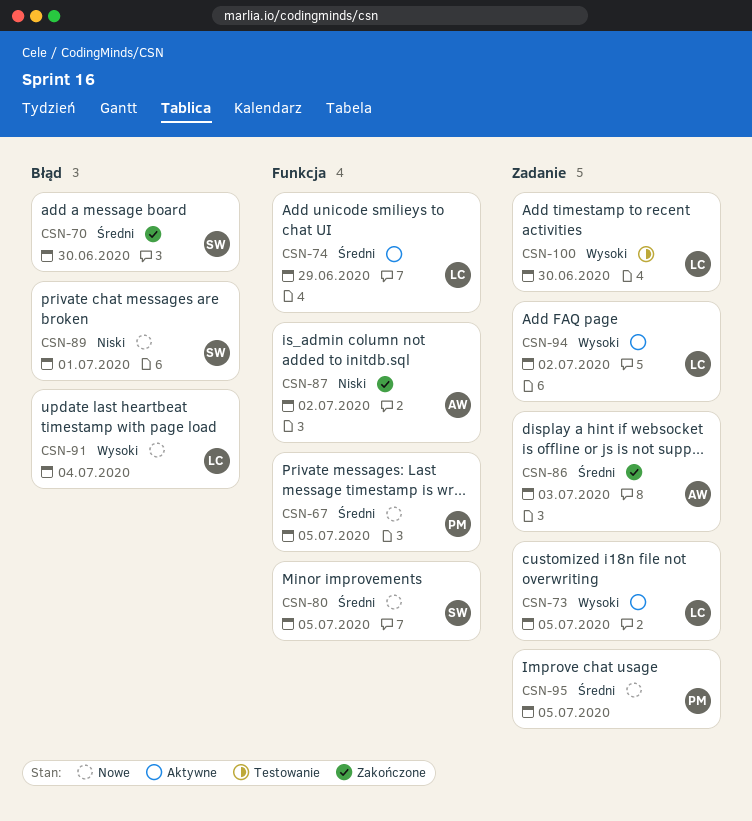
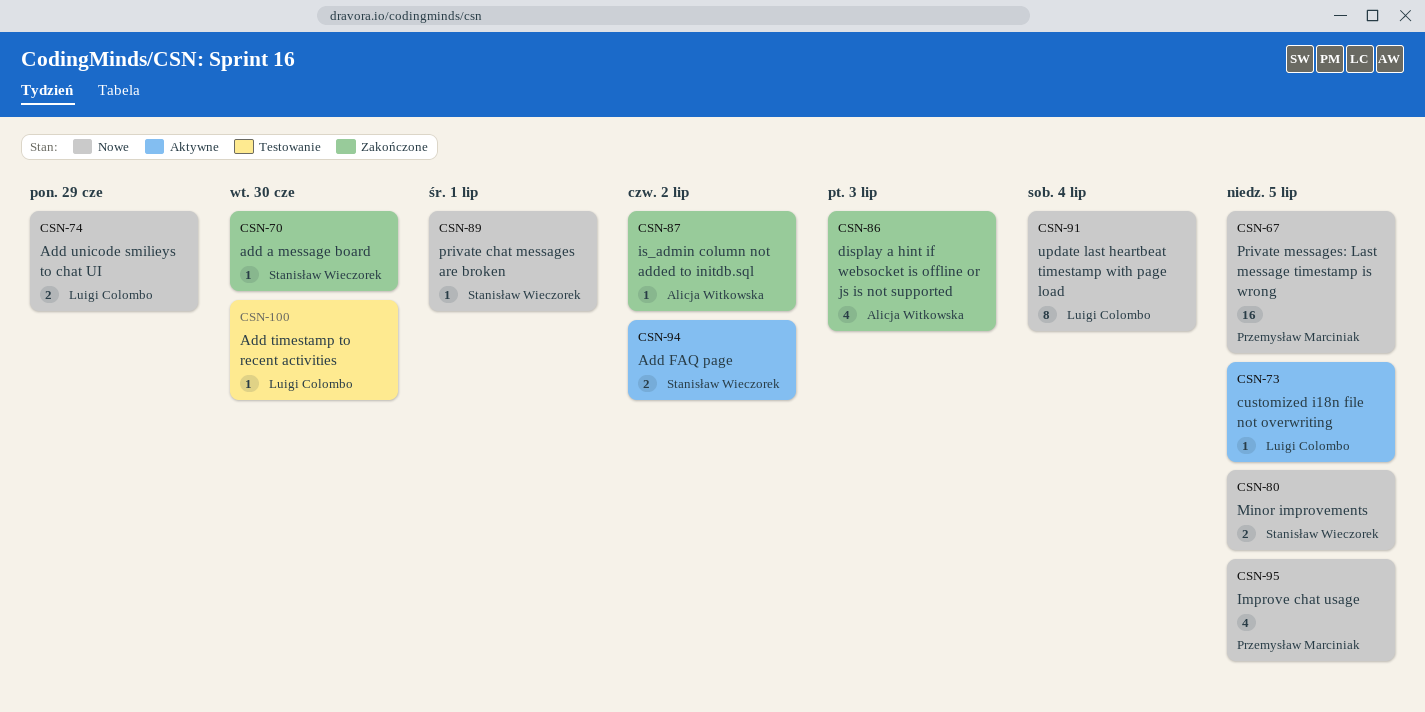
CSN-74, status: Aktywne -> Nowe
CSN-94, owner: Luigi Colombo -> Stanisław Wieczorek

